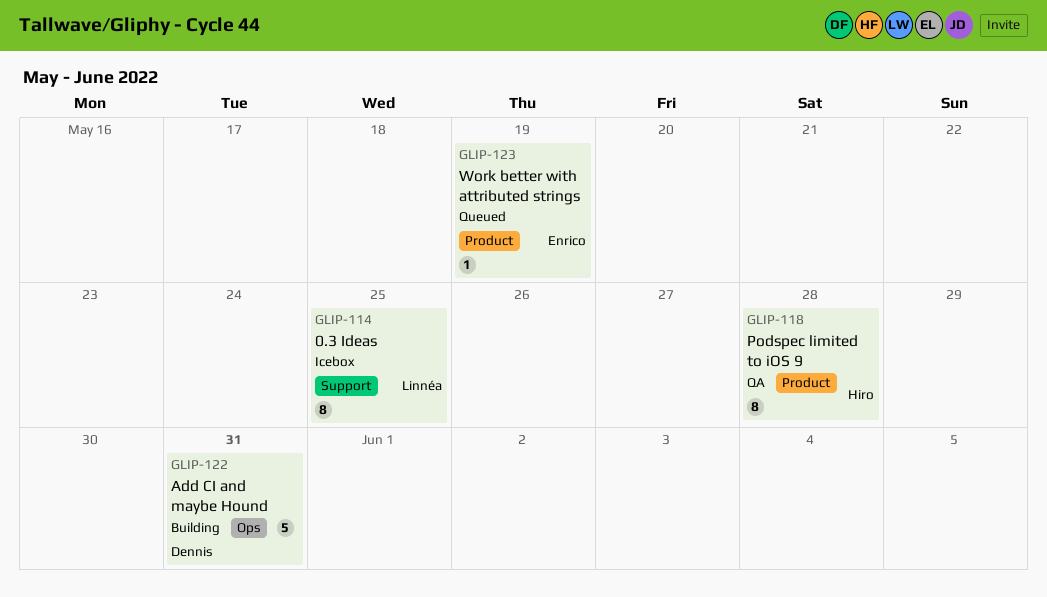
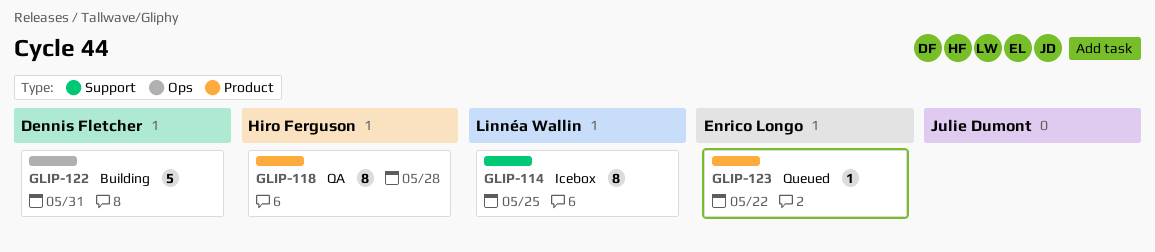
GLIP-123, due: May 19 -> May 22

